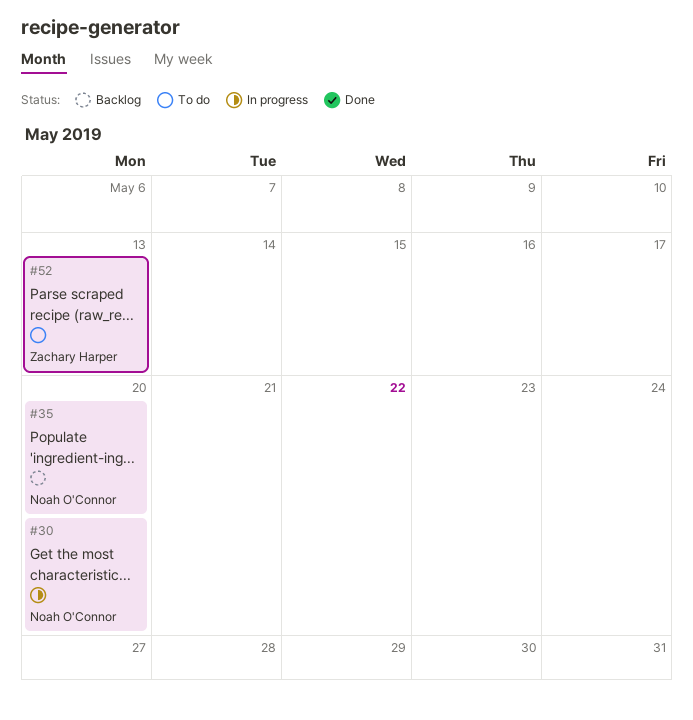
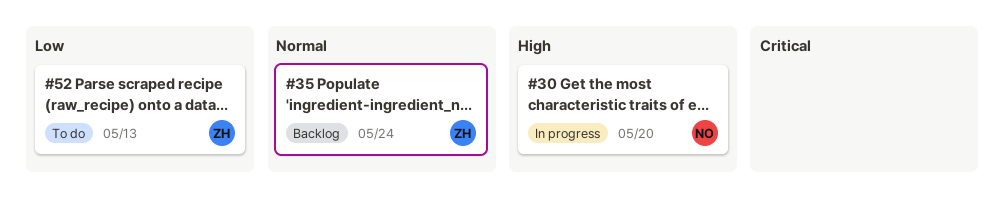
#35, owner: Noah O'Connor -> Zachary Harper
#35, due: May 20 -> May 24

